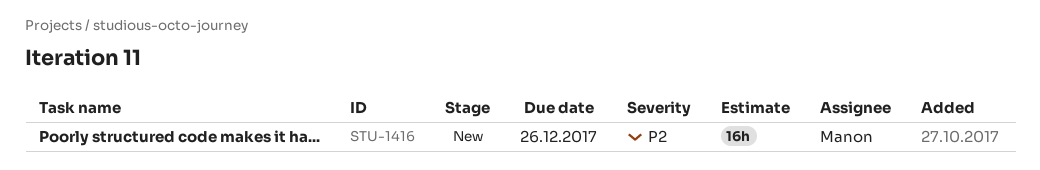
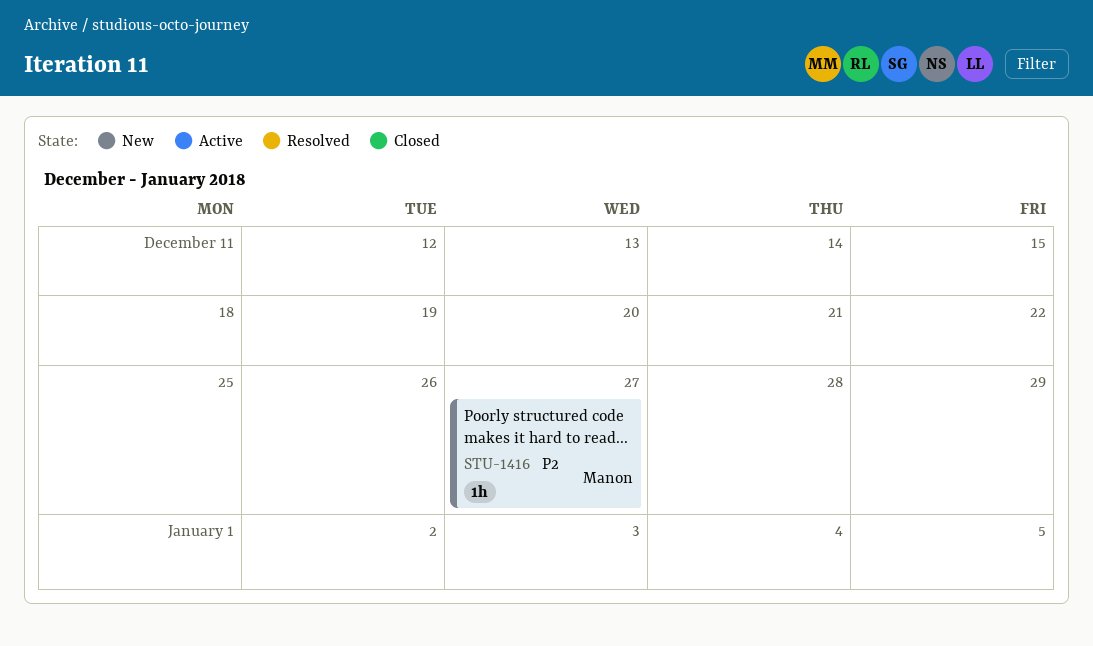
STU-1416, estimate: 16h -> 1h
STU-1416, due: Dec 26 -> Dec 27

